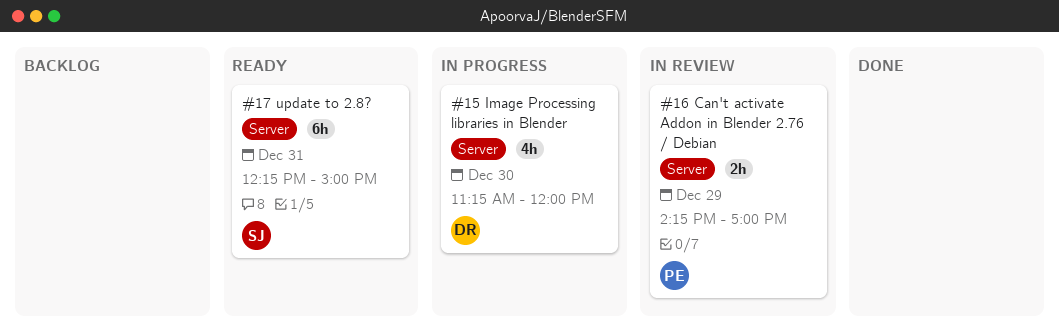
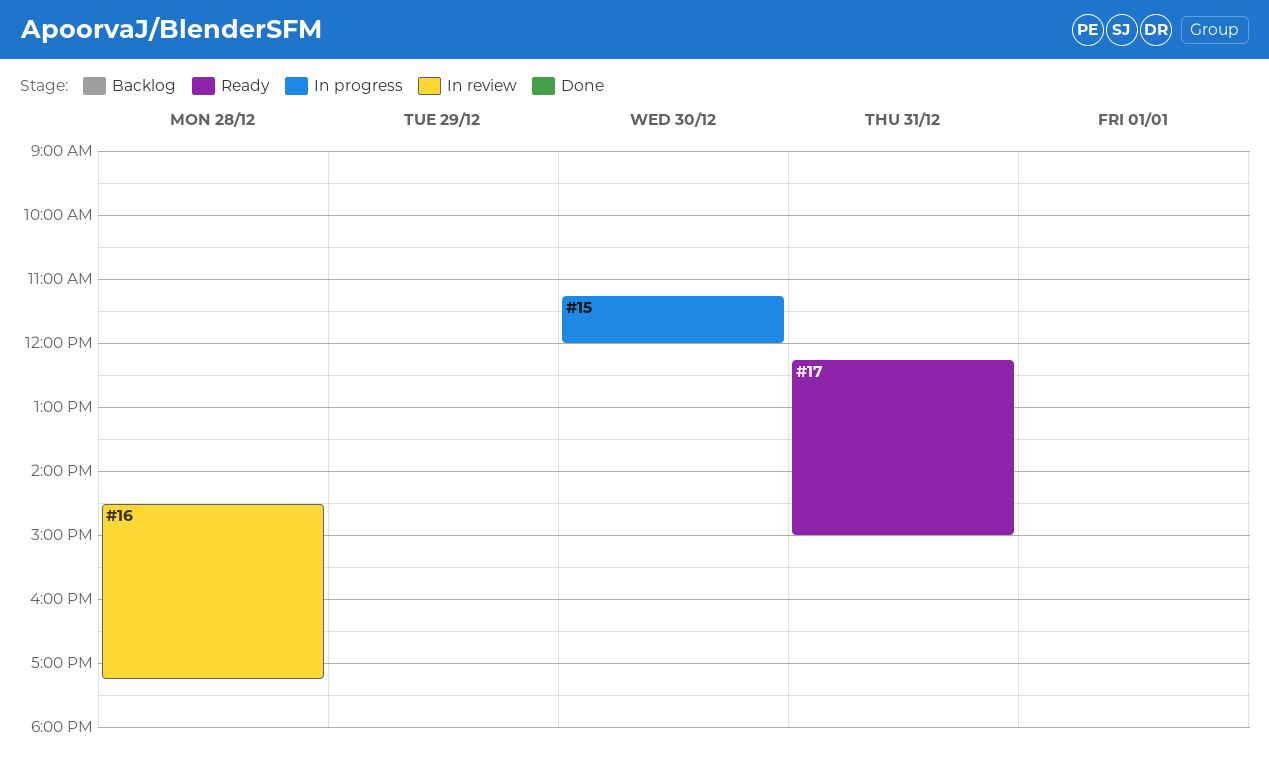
#16, day: Dec 29 -> Dec 28
#16, begins: 14:15 -> 14:30
#16, ends: 17:00 -> 17:15

